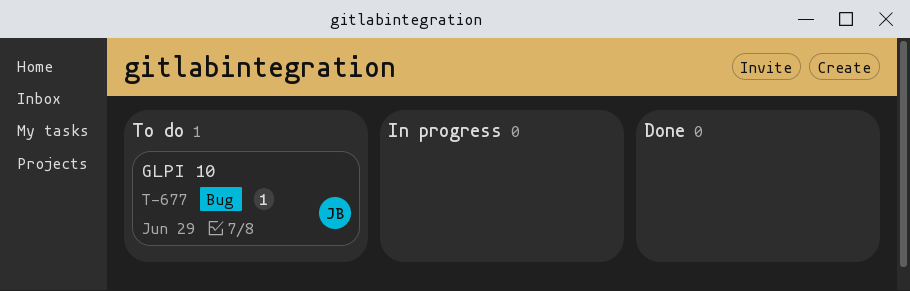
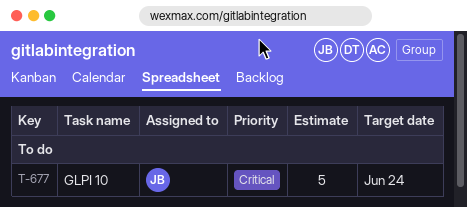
T-677, estimate: 1 -> 5
T-677, due: Jun 29 -> Jun 24

